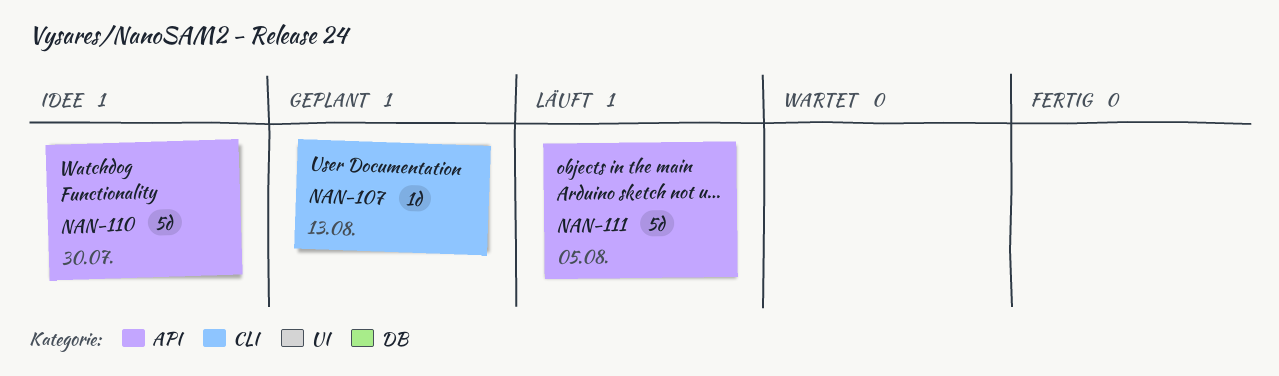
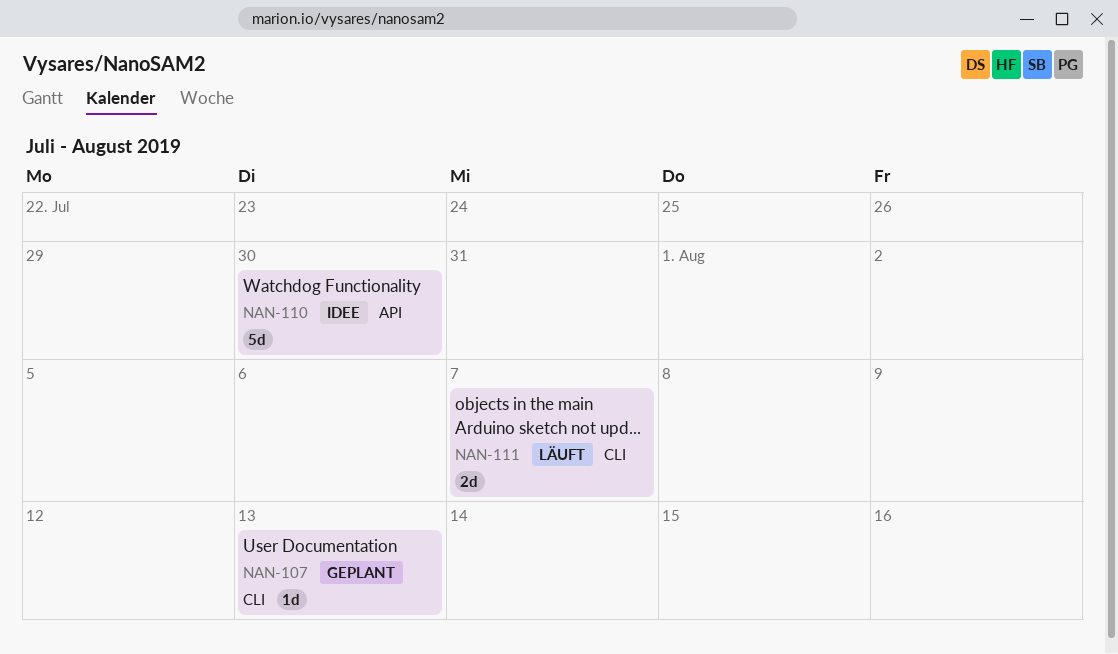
NAN-111, label: API -> CLI
NAN-111, estimate: 5d -> 2d
NAN-111, due: Aug 5 -> Aug 7

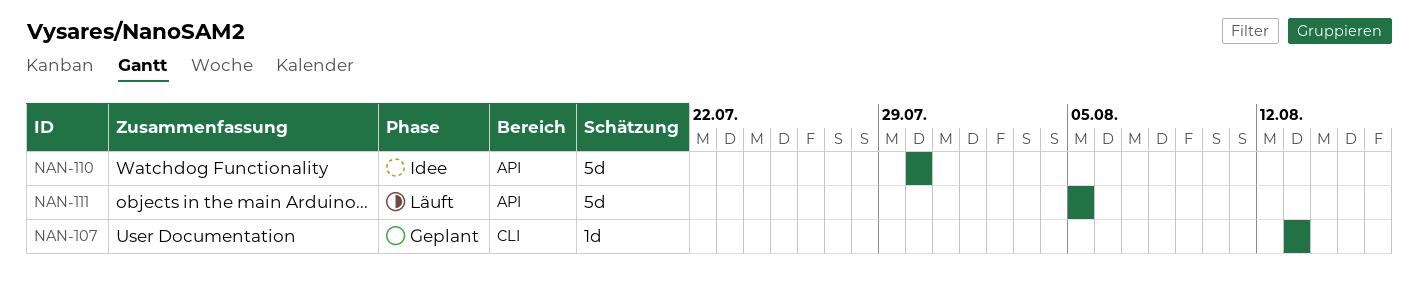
NAN-111, label: CLI -> API
NAN-111, estimate: 2d -> 5d
NAN-111, due: Aug 7 -> Aug 5

